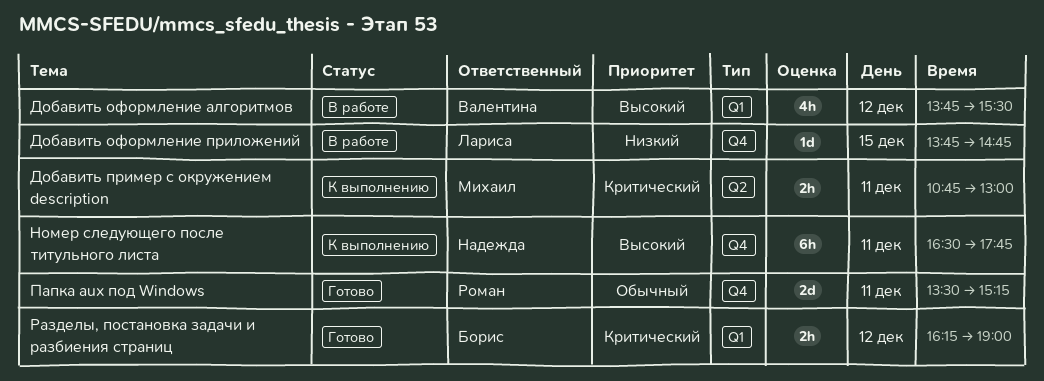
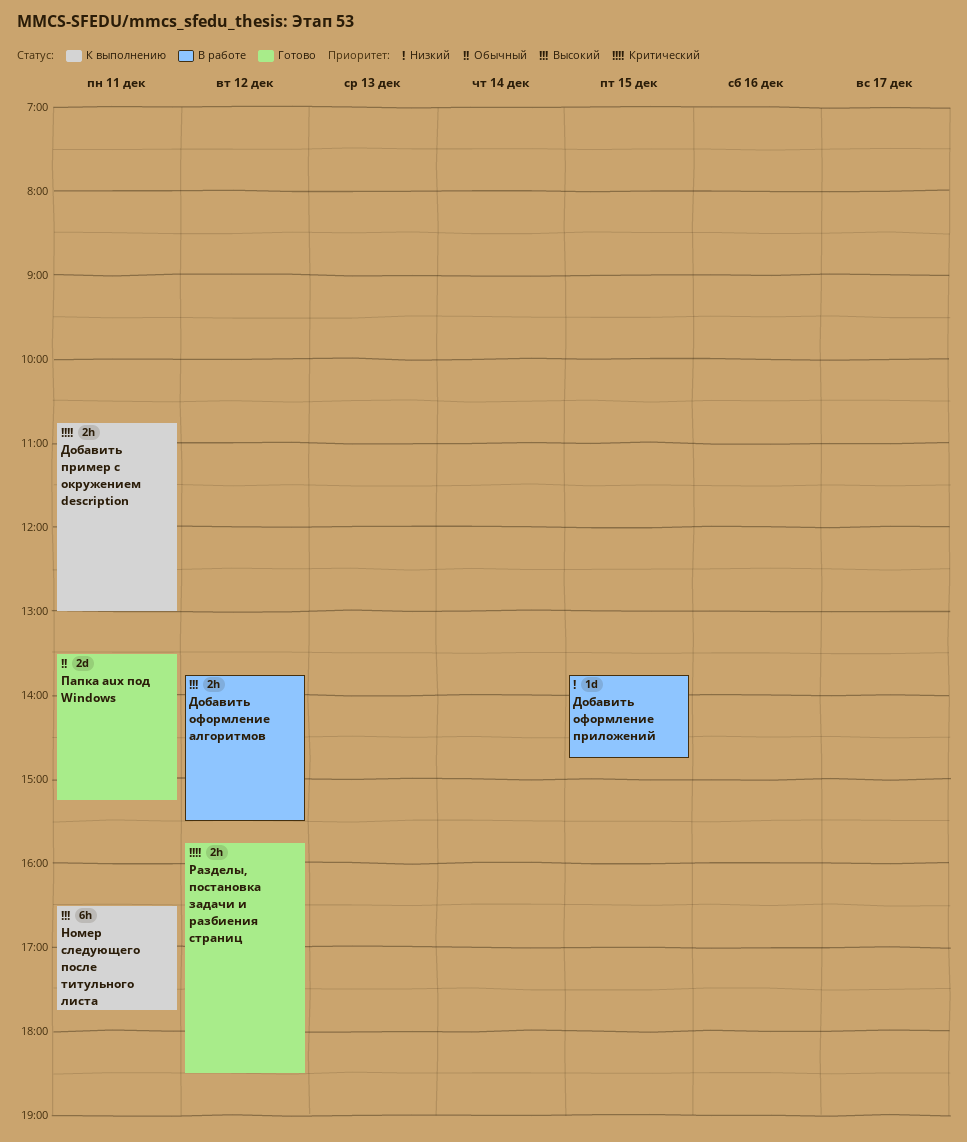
Добавить оформление алгоритмов, estimate: 4h -> 2h
Разделы, постановка задачи и разбиения страниц, begins: 16:15 -> 15:45
Разделы, постановка задачи и разбиения страниц, ends: 19:00 -> 18:30

